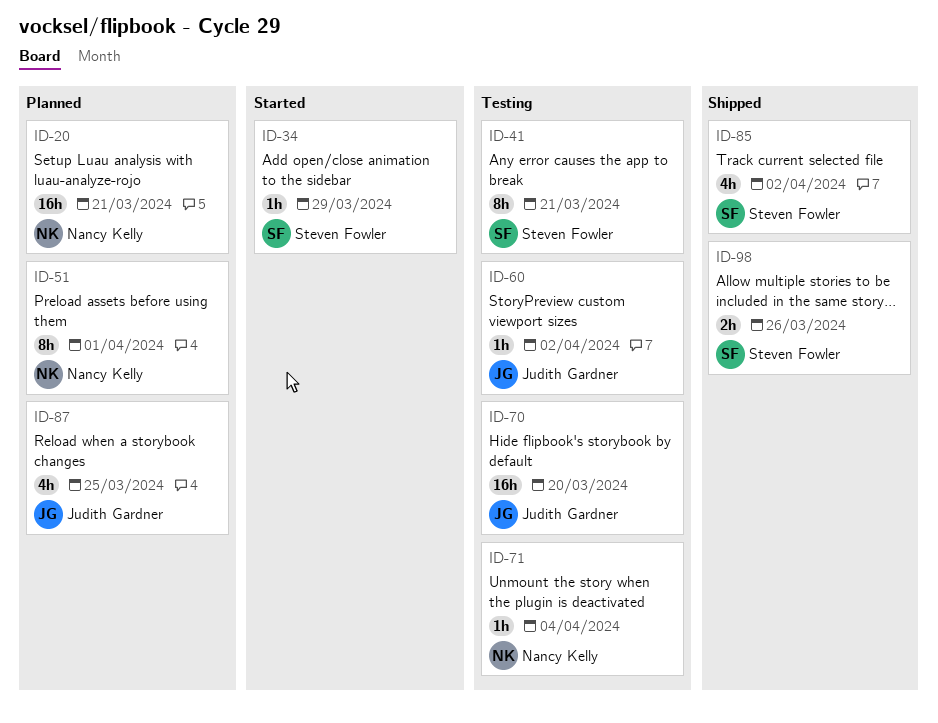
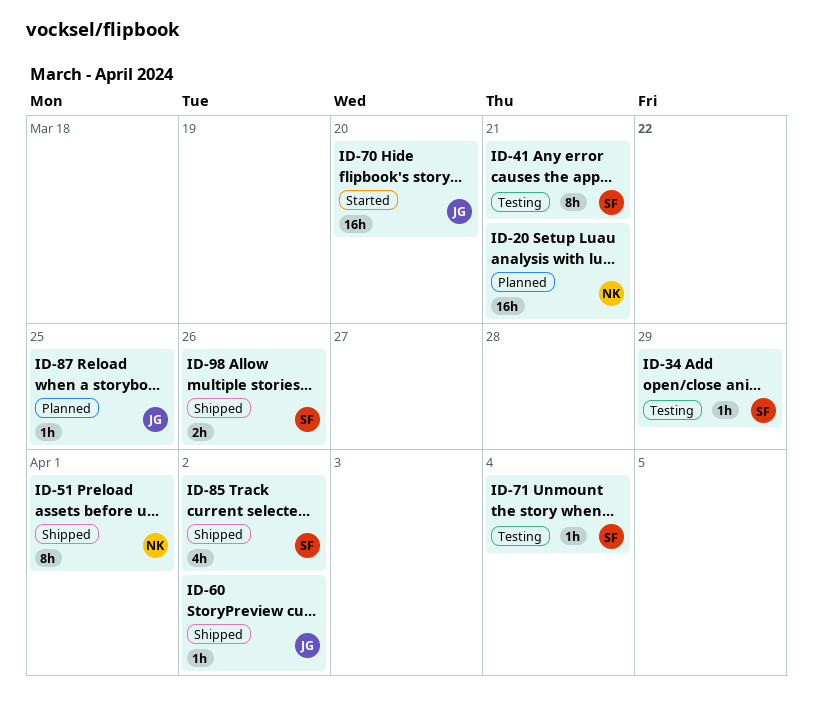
ID-34, status: Started -> Testing
ID-51, status: Planned -> Shipped
ID-60, status: Testing -> Shipped
ID-70, status: Testing -> Started
ID-71, owner: Nancy Kelly -> Steven Fowler
ID-87, estimate: 4h -> 1h

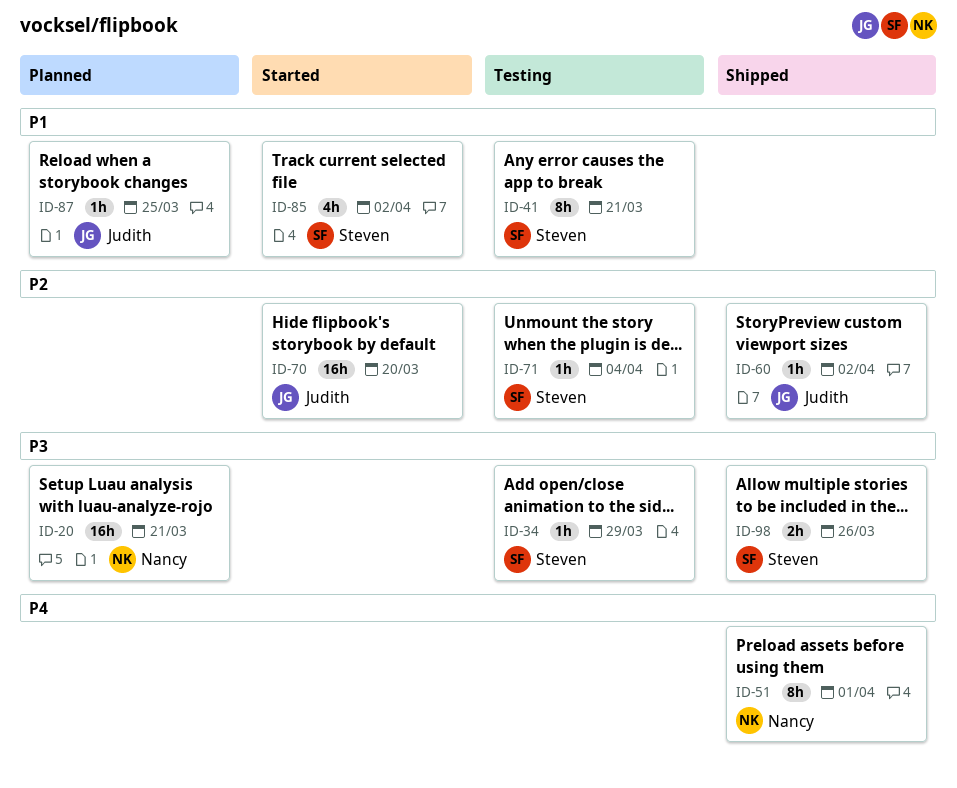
ID-85, status: Shipped -> Started

